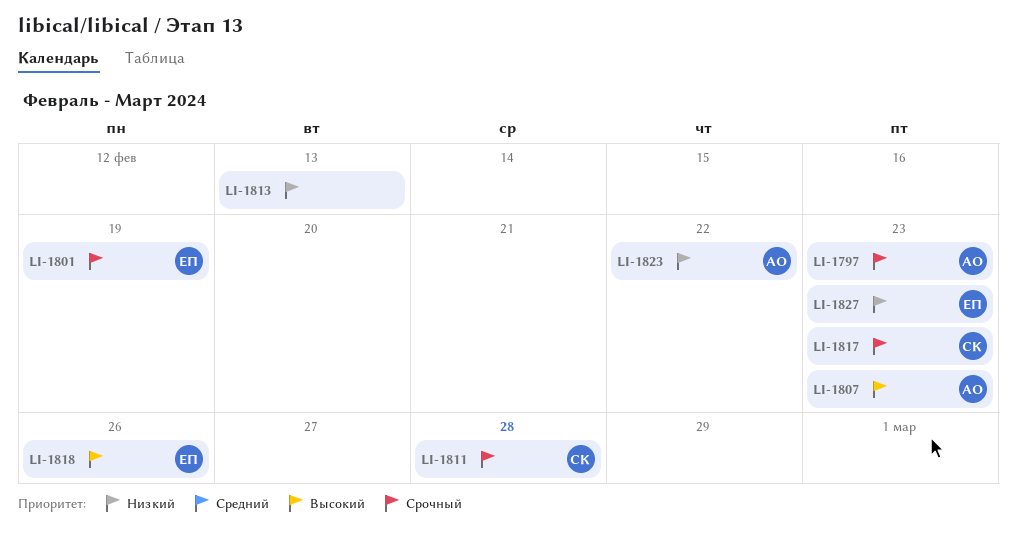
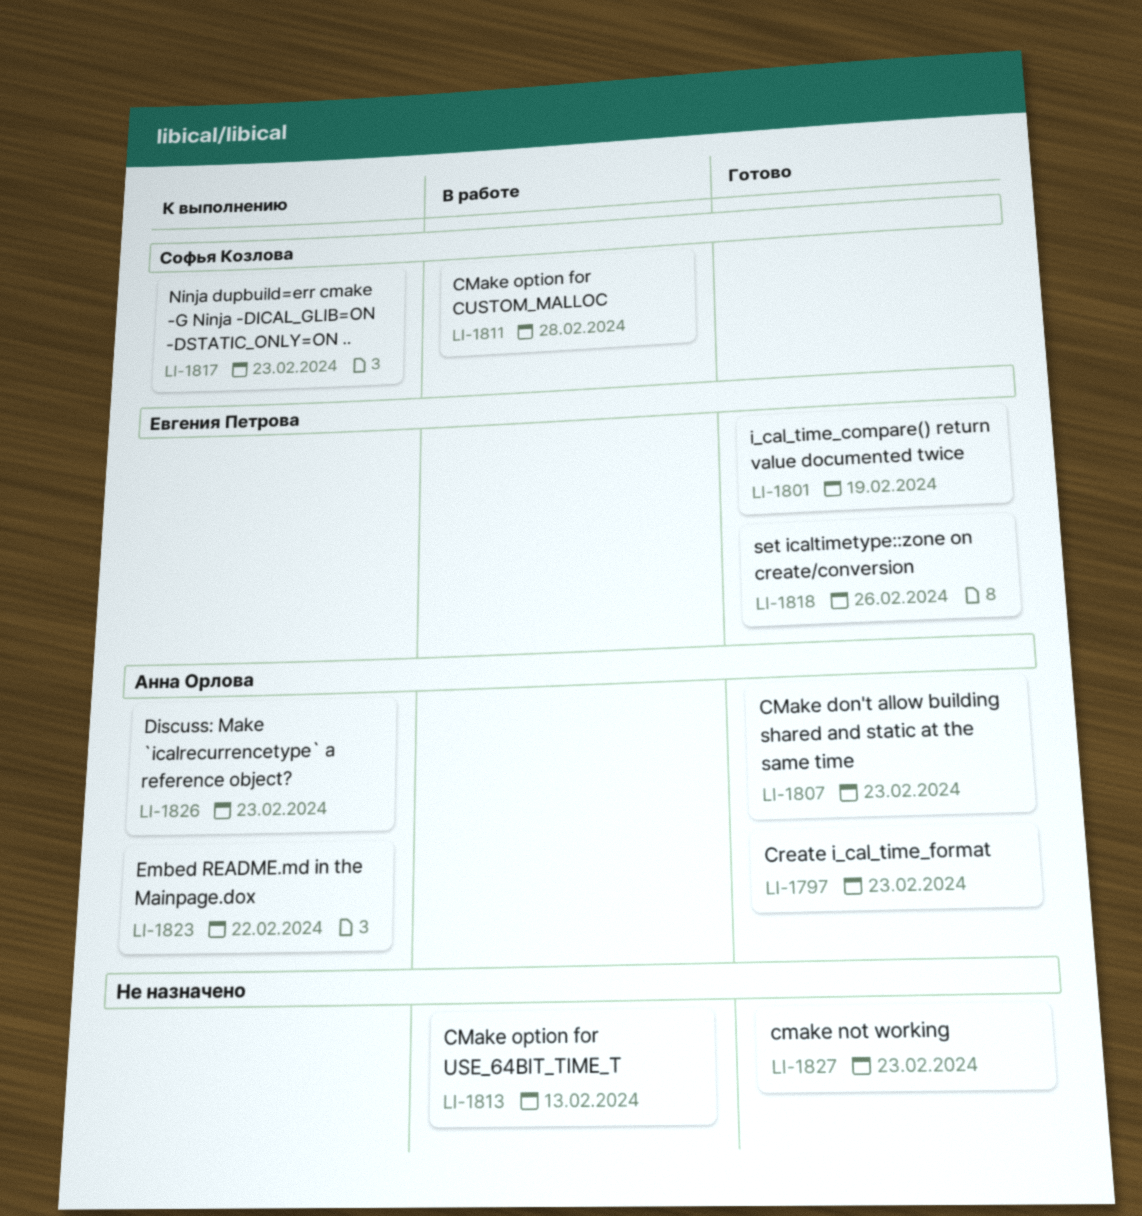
LI-1826: none -> present
LI-1827, owner: Евгения Петрова -> none

